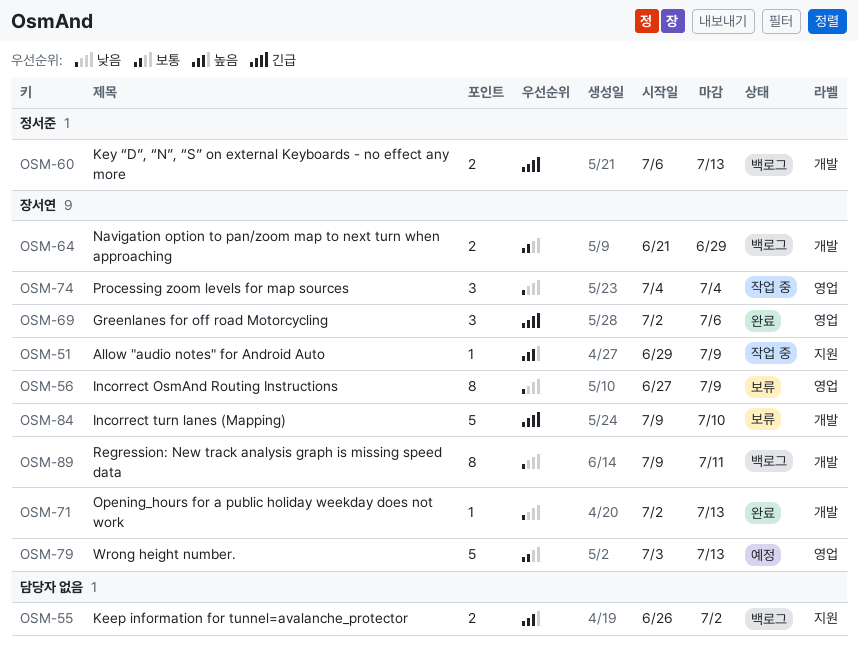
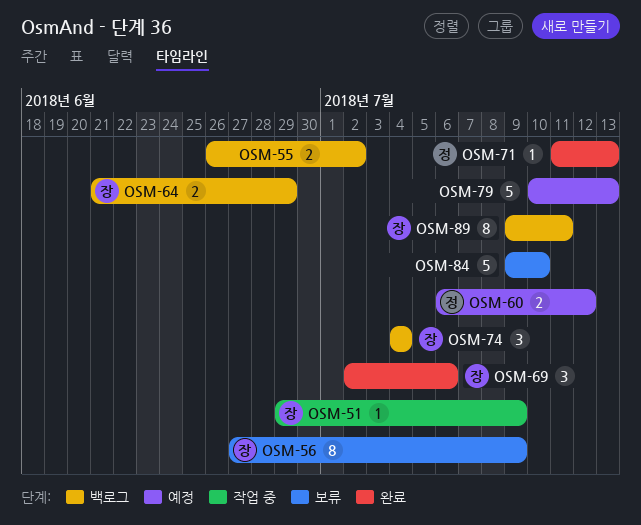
OSM-60, status: 백로그 -> 예정
OSM-60, due: Jul 13 -> Jul 12
OSM-71, owner: 장서연 -> 정서준
OSM-71, start: Jul 2 -> Jul 11
OSM-74, status: 작업 중 -> 백로그
OSM-79, owner: 장서연 -> none
OSM-79, start: Jul 3 -> Jul 10
OSM-84, owner: 장서연 -> none

